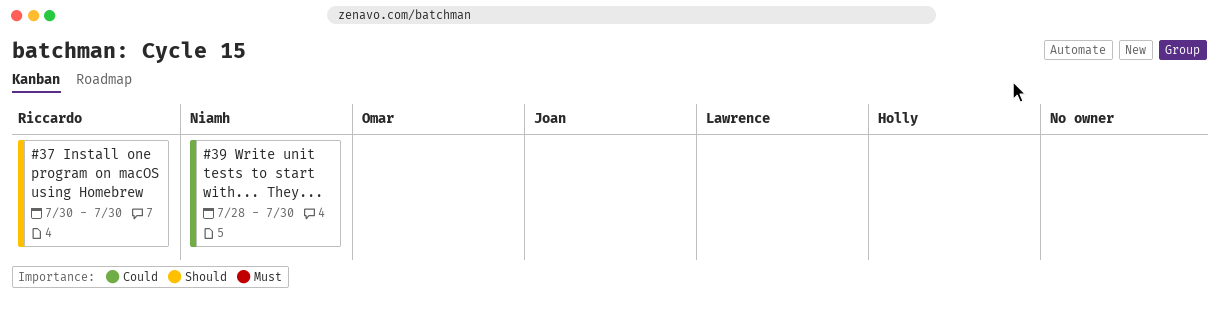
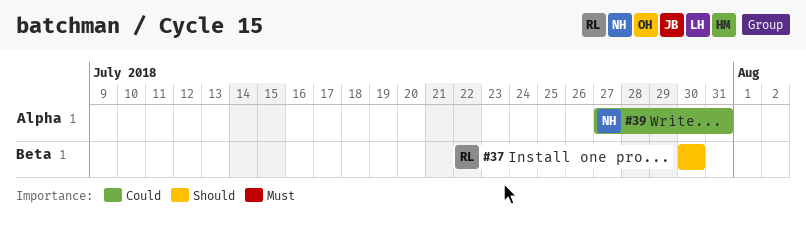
#39, start: Jul 28 -> Jul 27
#39, due: Jul 30 -> Jul 31

